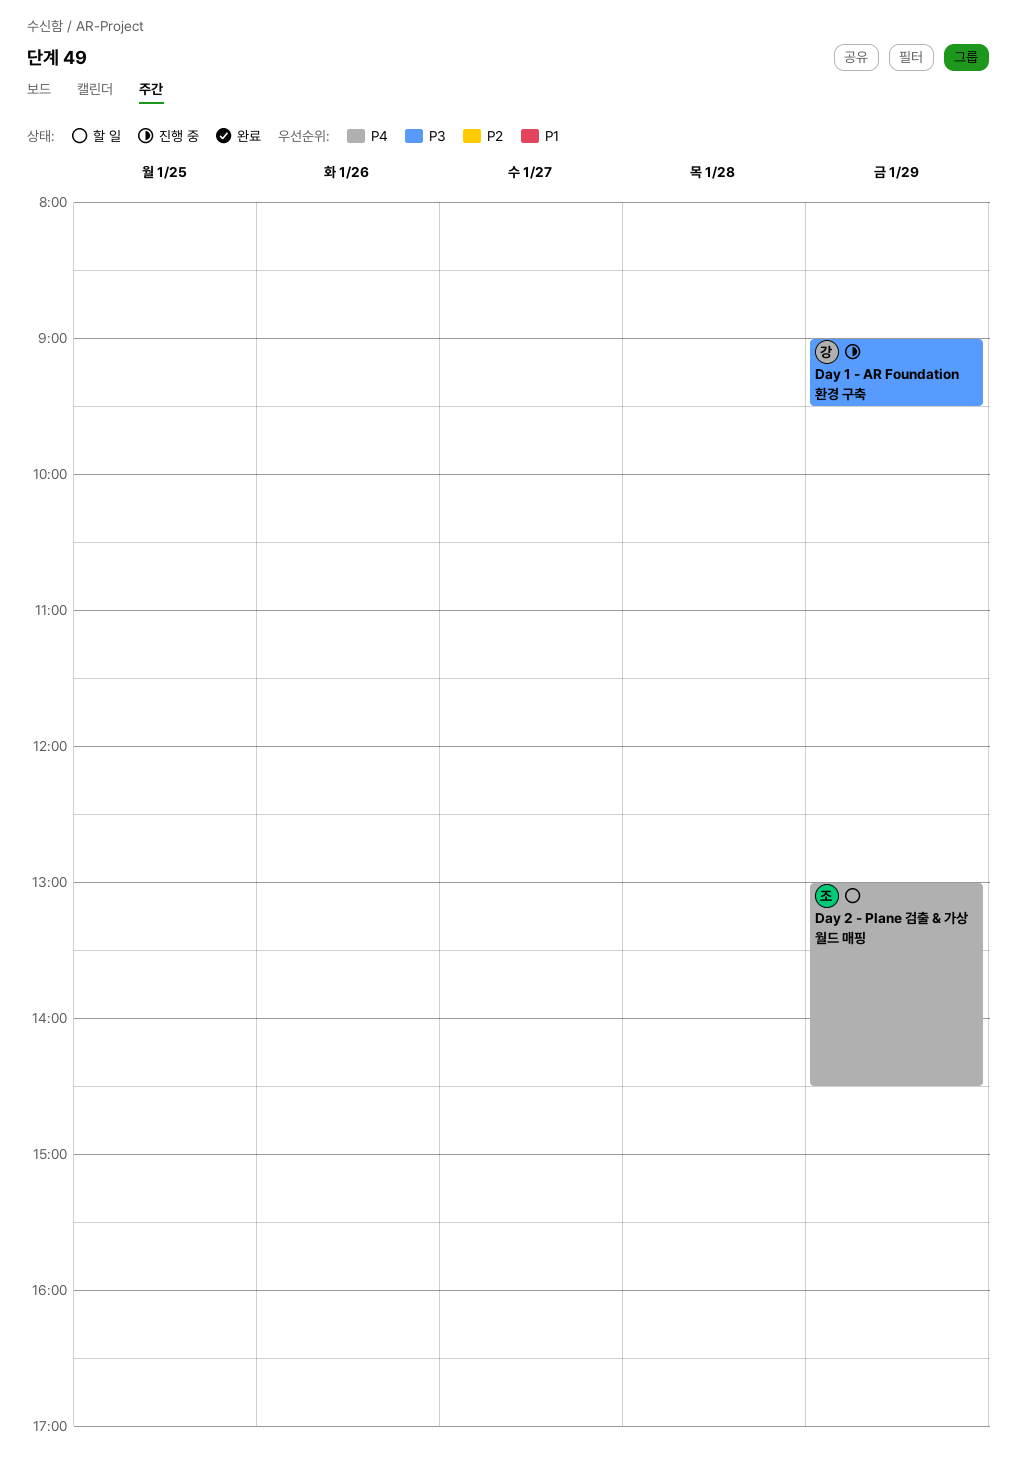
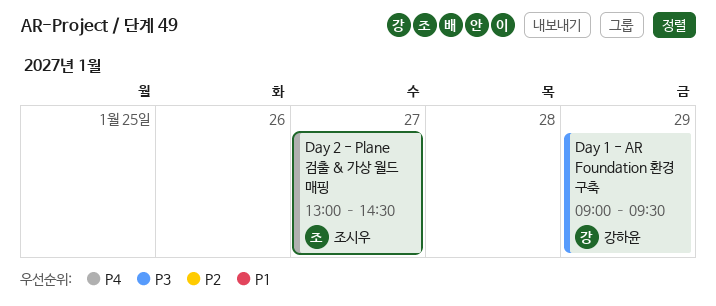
Day 2 - Plane 검출 & 가상 월드 매핑, day: Jan 29 -> Jan 27

